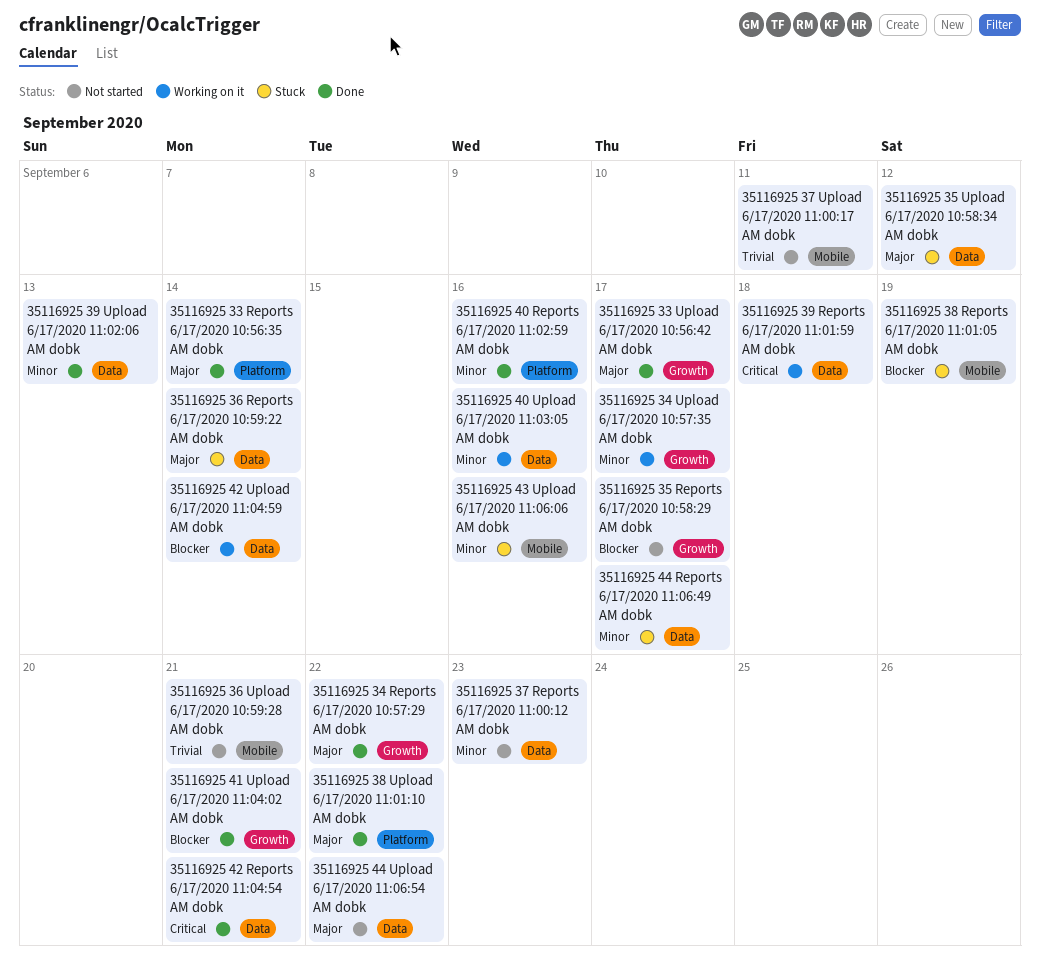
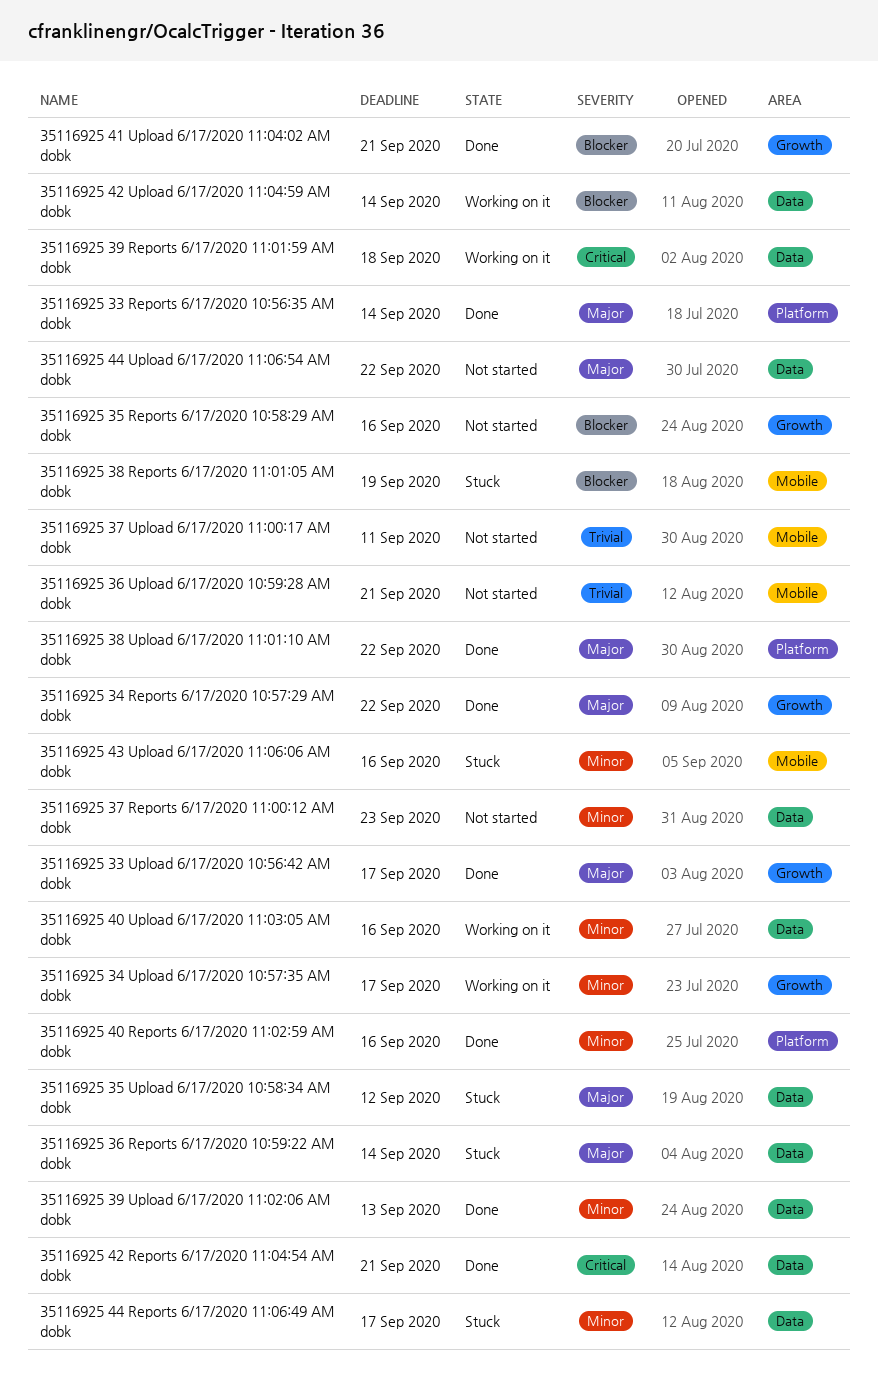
35116925 35 Reports 6/17/2020 10:58:29 AM dobk, due: Sep 17 -> Sep 16

